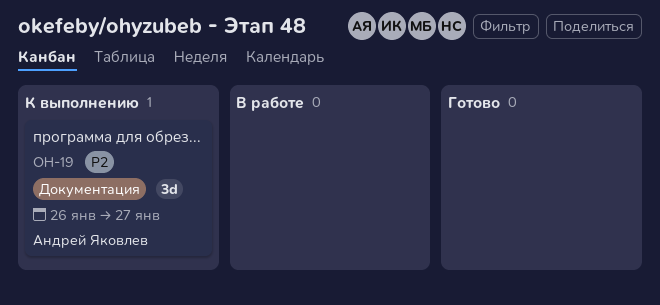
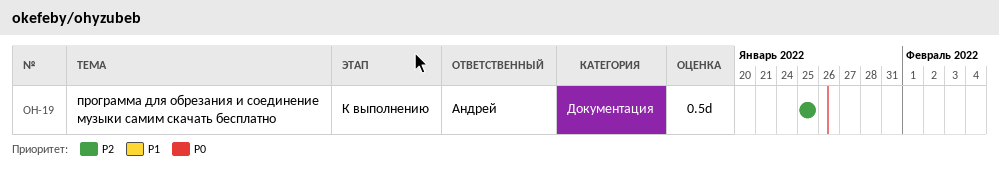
OH-19, estimate: 3d -> 0.5d
OH-19, start: Jan 26 -> Jan 25
OH-19, due: Jan 27 -> Jan 25

